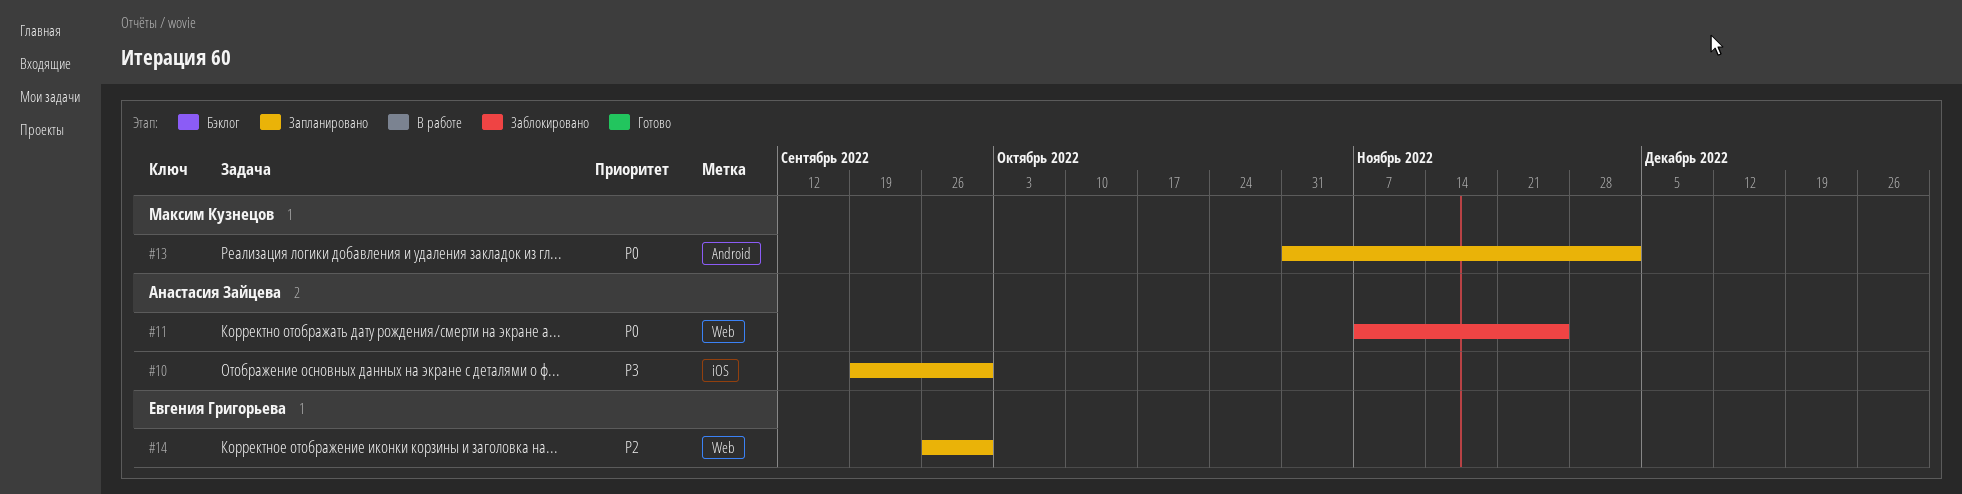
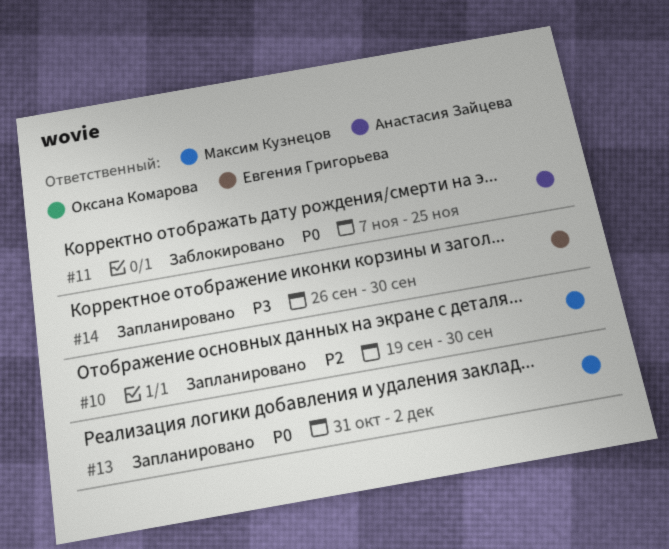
#10, owner: Анастасия Зайцева -> Максим Кузнецов
#10, priority: P3 -> P2
#14, priority: P2 -> P3

